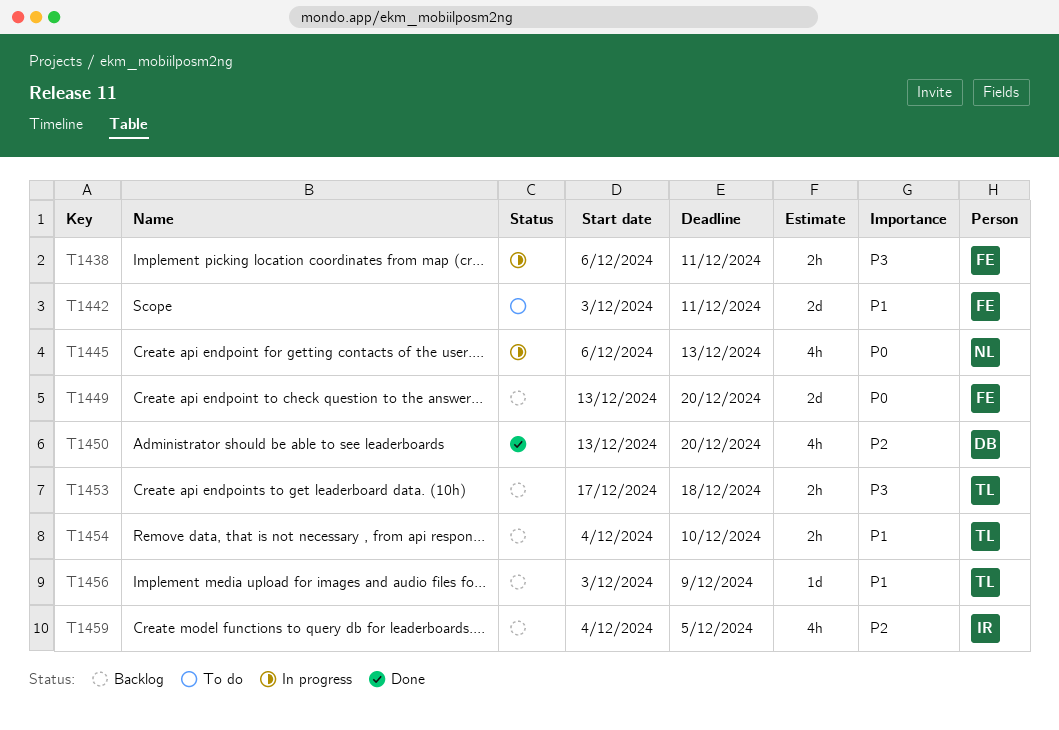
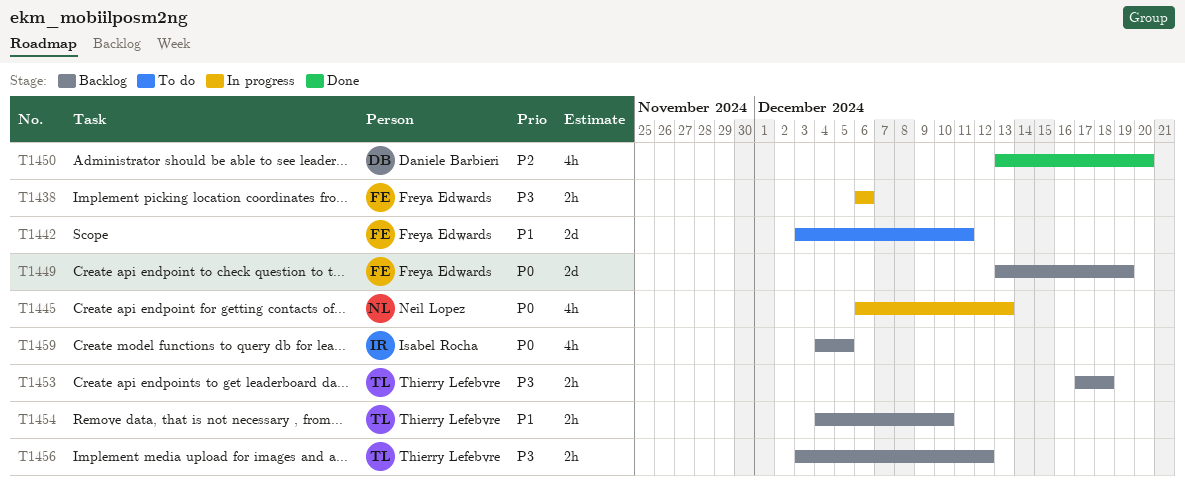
T1438, due: Dec 11 -> Dec 6
T1449, due: Dec 20 -> Dec 19
T1456, priority: P1 -> P3
T1456, estimate: 1d -> 2h
T1456, due: Dec 9 -> Dec 12
T1459, priority: P2 -> P0

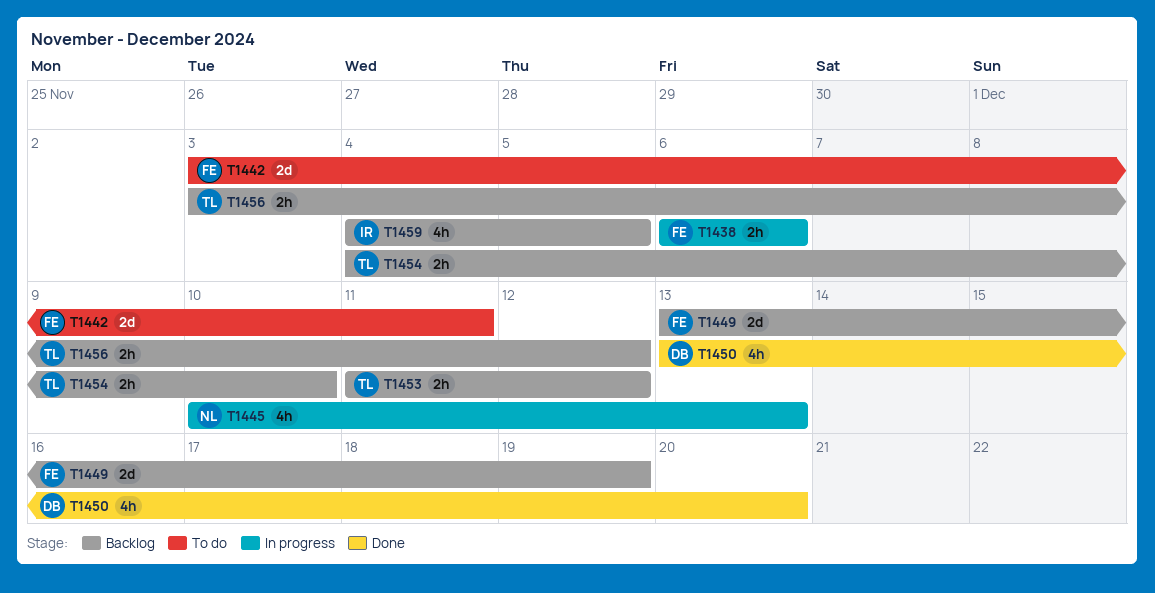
T1445, start: Dec 6 -> Dec 10
T1453, start: Dec 17 -> Dec 11
T1453, due: Dec 18 -> Dec 12

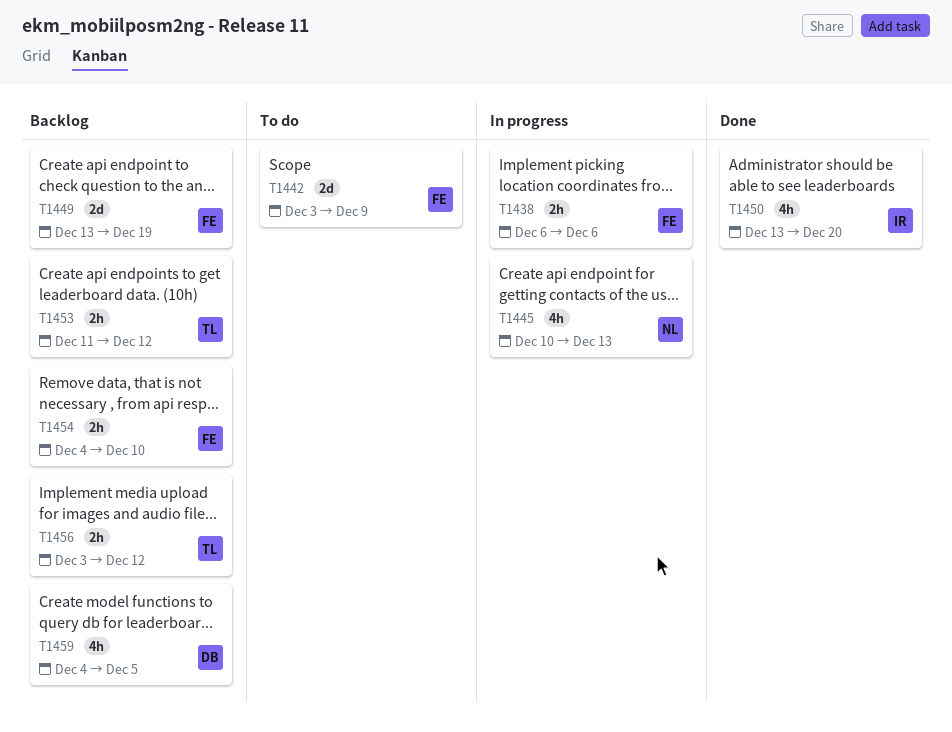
T1442, due: Dec 11 -> Dec 9
T1450, owner: DB -> IR
T1454, owner: TL -> FE
T1459, owner: IR -> DB

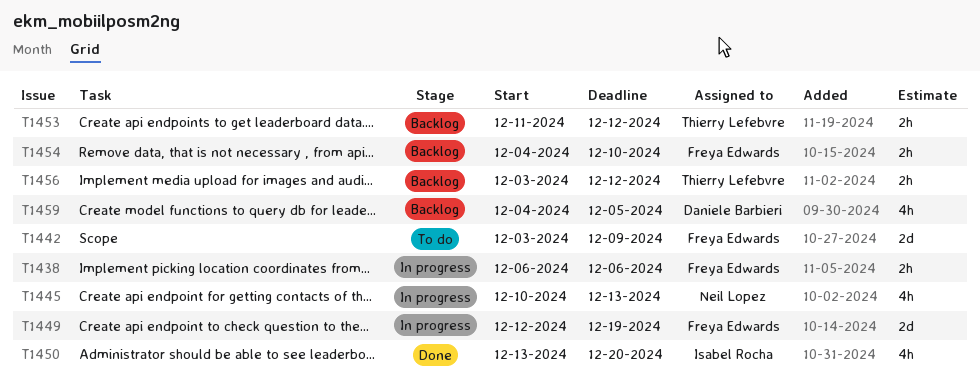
T1449, status: Backlog -> In progress
T1449, start: Dec 13 -> Dec 12

